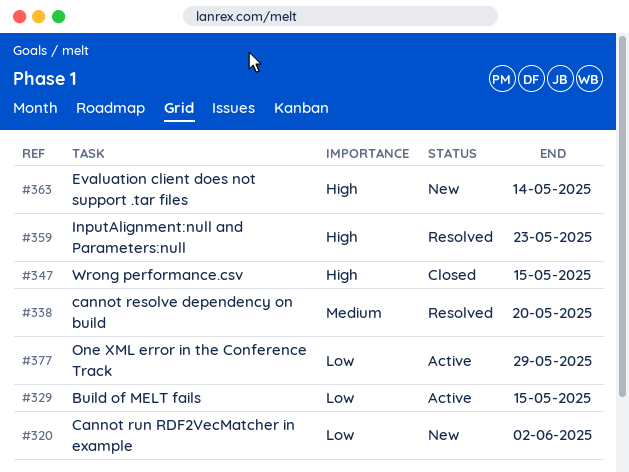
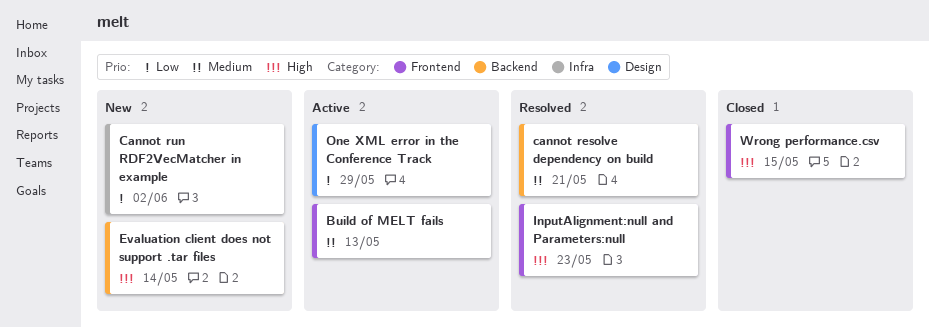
Build of MELT fails, priority: Low -> Medium
Build of MELT fails, due: May 15 -> May 13
cannot resolve dependency on build, due: May 20 -> May 21

